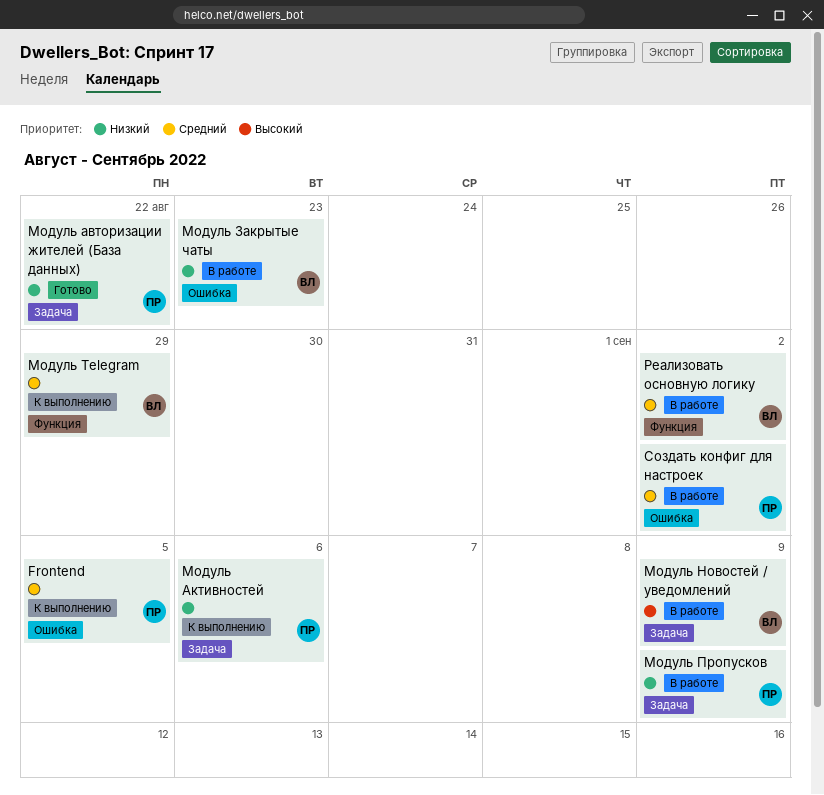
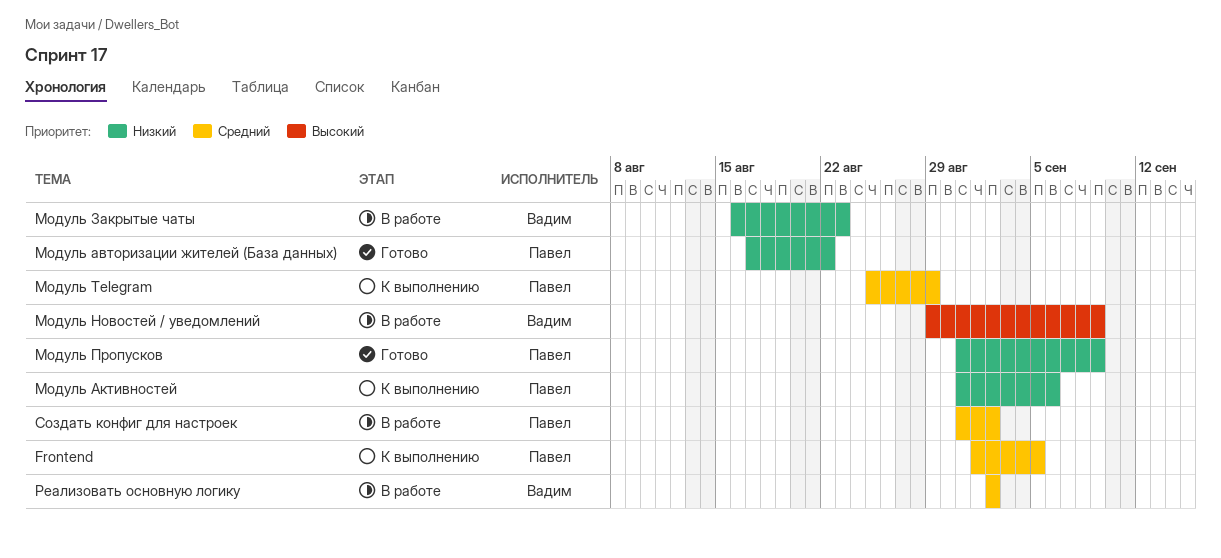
Модуль Telegram, owner: Вадим -> Павел
Модуль Пропусков, status: В работе -> Готово

